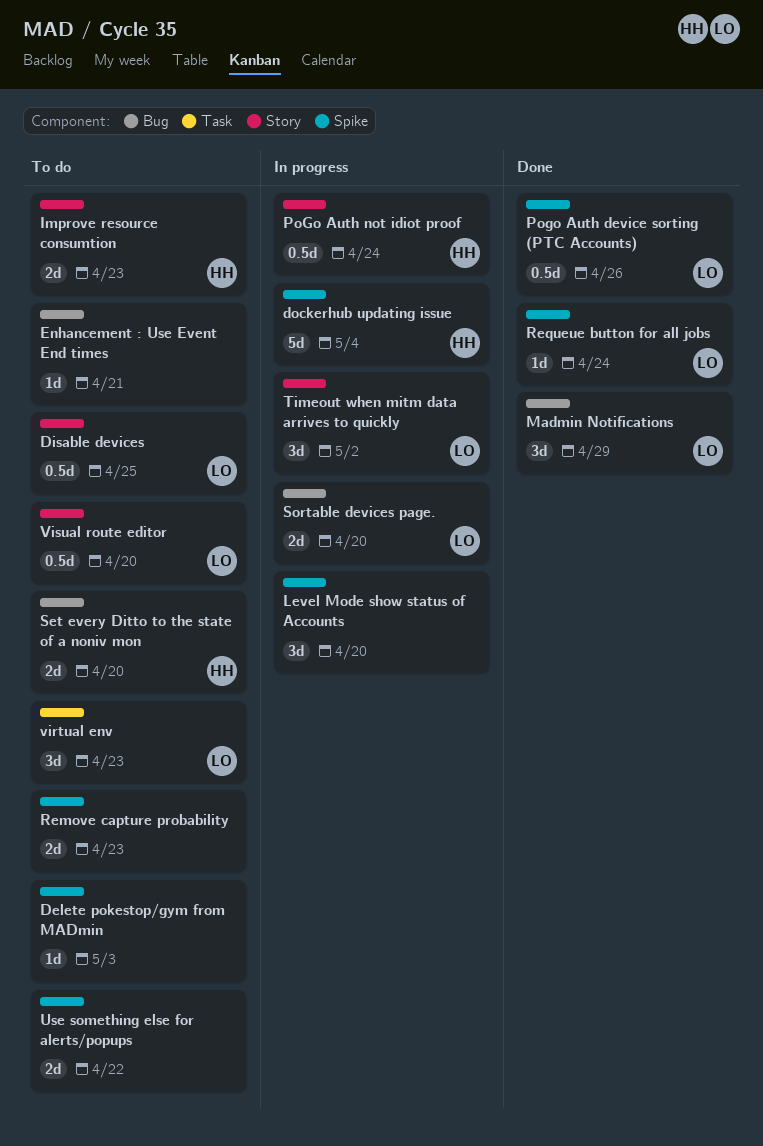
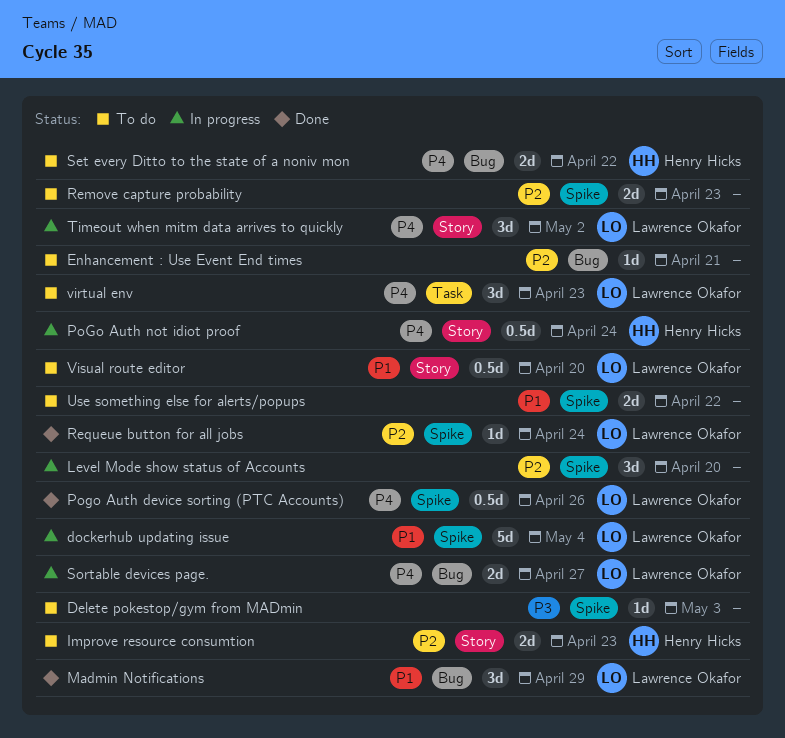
Disable devices: present -> none
dockerhub updating issue, owner: Henry Hicks -> Lawrence Okafor
Set every Ditto to the state of a noniv mon, due: Apr 20 -> Apr 22
Sortable devices page., due: Apr 20 -> Apr 27

